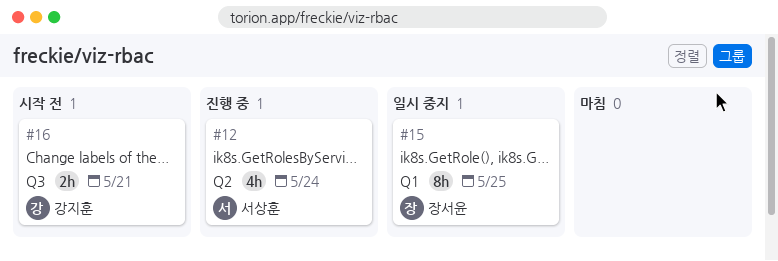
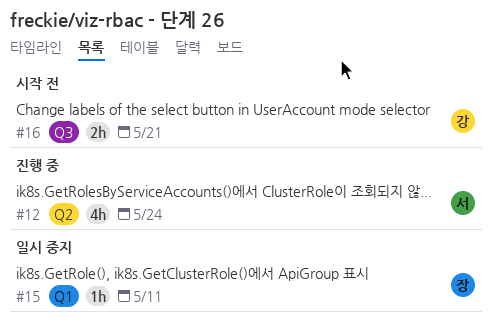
#15, estimate: 8h -> 1h
#15, due: May 25 -> May 11

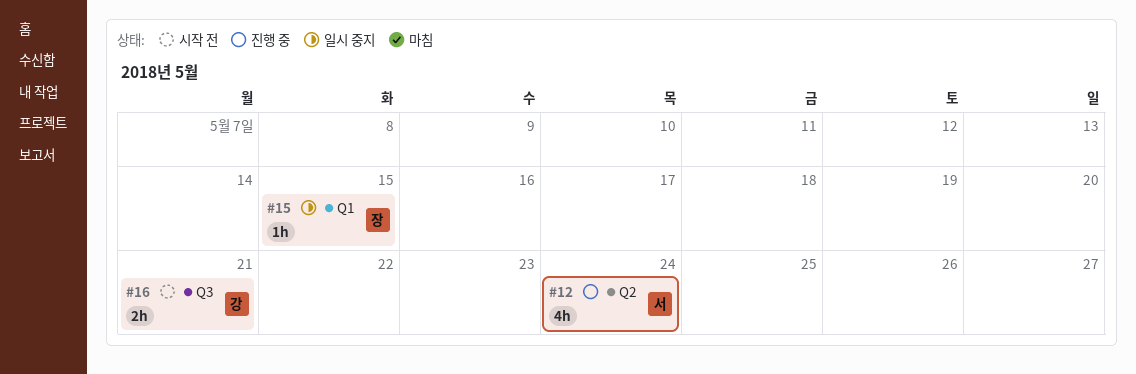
#15, due: May 11 -> May 15

